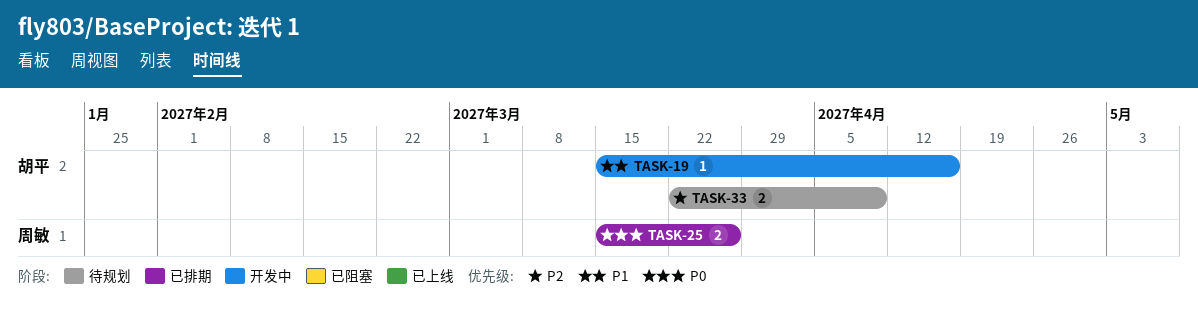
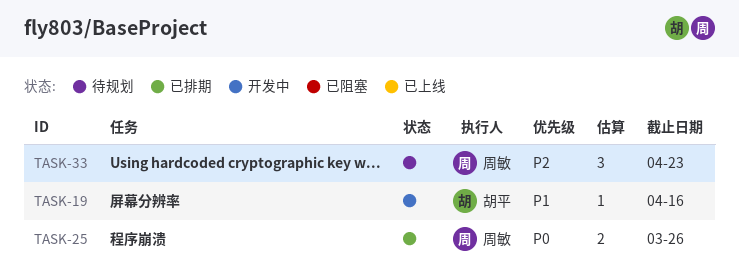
TASK-33, owner: 胡平 -> 周敏
TASK-33, estimate: 2 -> 3
TASK-33, due: Apr 9 -> Apr 23

